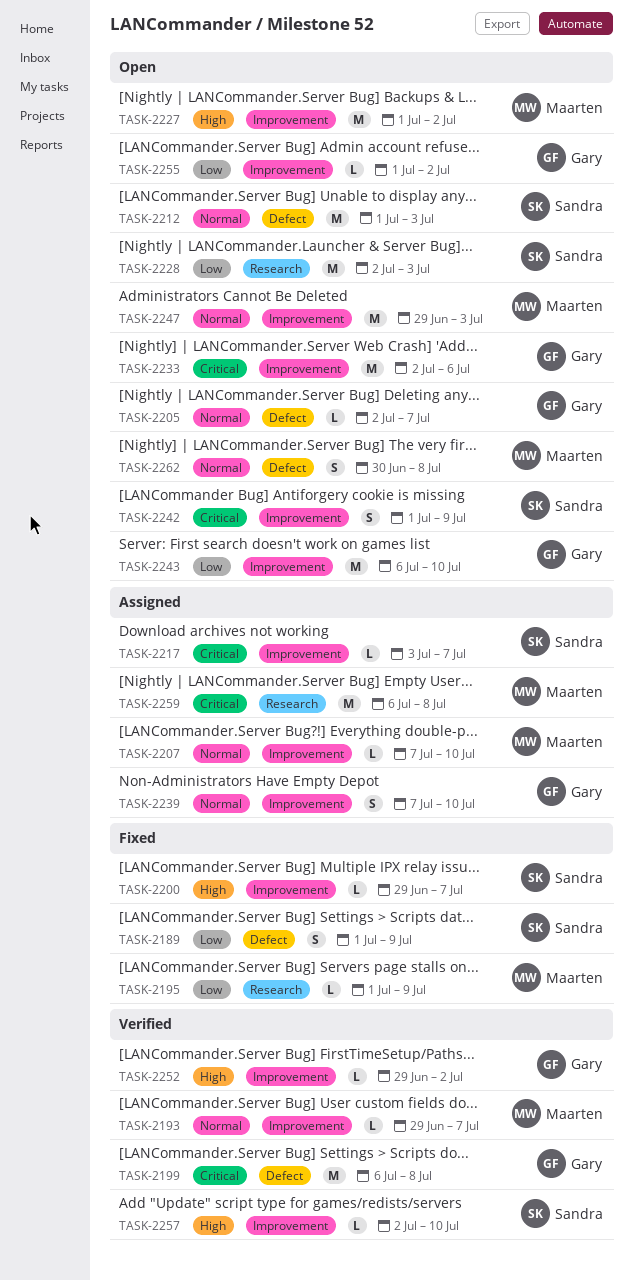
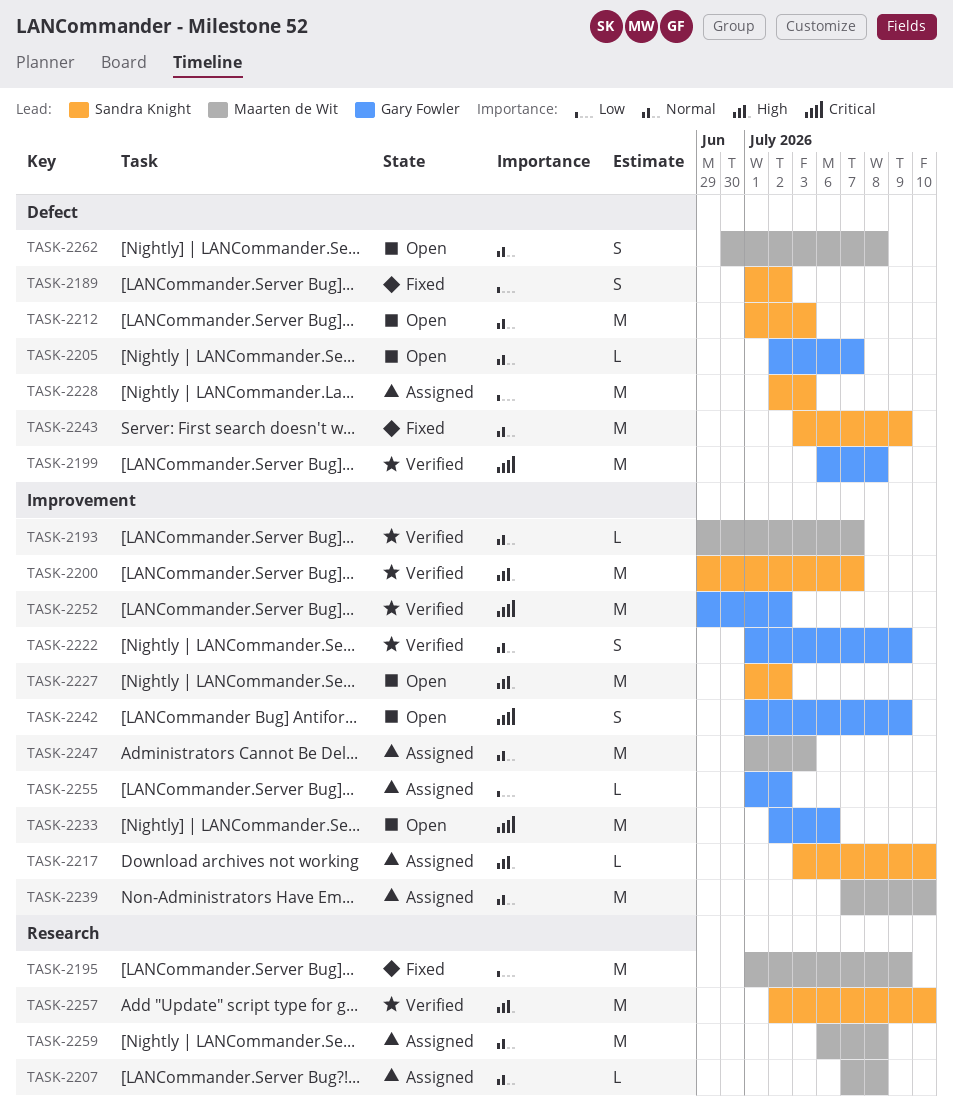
TASK-2189, due: Jul 9 -> Jul 2
TASK-2195, estimate: L -> M
TASK-2200, status: Fixed -> Verified
TASK-2200, estimate: L -> M
TASK-2207, label: Improvement -> Research
TASK-2207, due: Jul 10 -> Jul 8
TASK-2217, priority: Critical -> High
TASK-2217, due: Jul 7 -> Jul 10
TASK-2222: none -> present
TASK-2227, owner: Maarten de Wit -> Sandra Knight
TASK-2228, status: Open -> Assigned
TASK-2228, label: Research -> Defect
TASK-2239, owner: Gary Fowler -> Maarten de Wit
TASK-2239, estimate: S -> M
TASK-2242, owner: Sandra Knight -> Gary Fowler
TASK-2243, status: Open -> Fixed
TASK-2243, owner: Gary Fowler -> Sandra Knight
TASK-2243, priority: Low -> Normal
TASK-2243, label: Improvement -> Defect
TASK-2243, start: Jul 6 -> Jul 3
TASK-2243, due: Jul 10 -> Jul 9
TASK-2247, status: Open -> Assigned
TASK-2247, start: Jun 29 -> Jul 1
TASK-2252, priority: High -> Critical
TASK-2252, estimate: L -> M
TASK-2255, status: Open -> Assigned
TASK-2257, label: Improvement -> Research
TASK-2257, estimate: L -> M
TASK-2259, priority: Critical -> Normal

